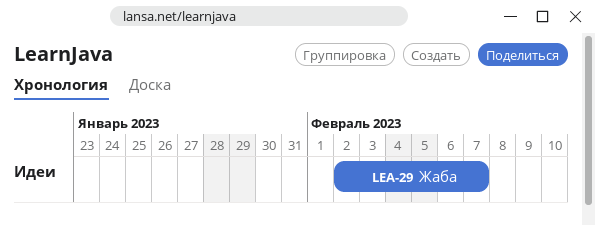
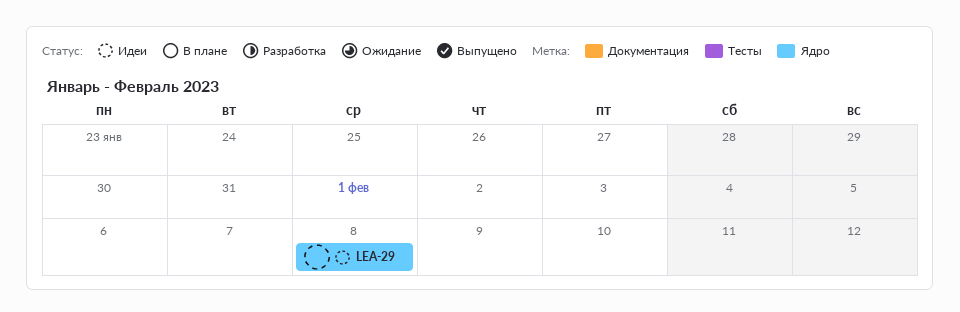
LEA-29, start: Feb 2 -> Feb 8
LEA-29, due: Feb 7 -> Feb 8

